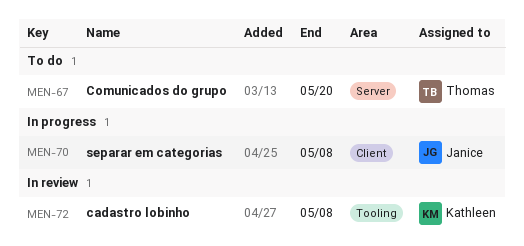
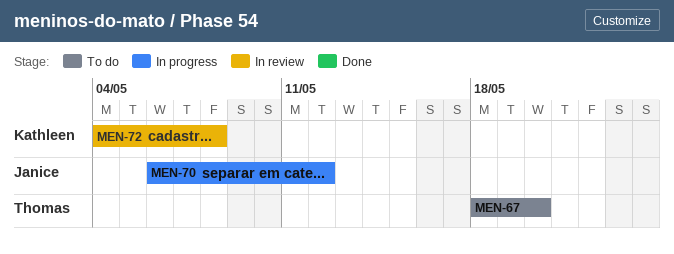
MEN-70, due: May 8 -> May 12

